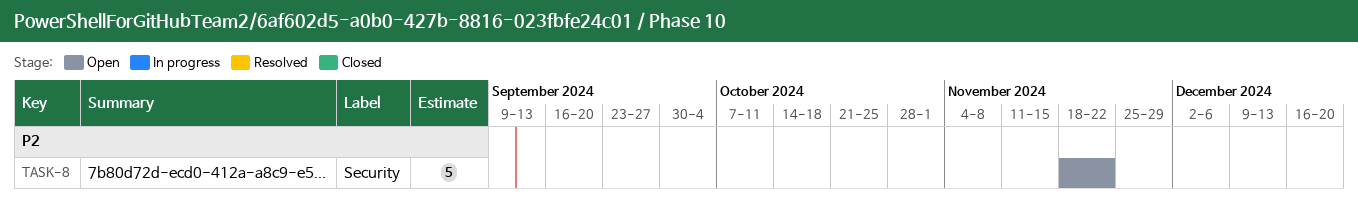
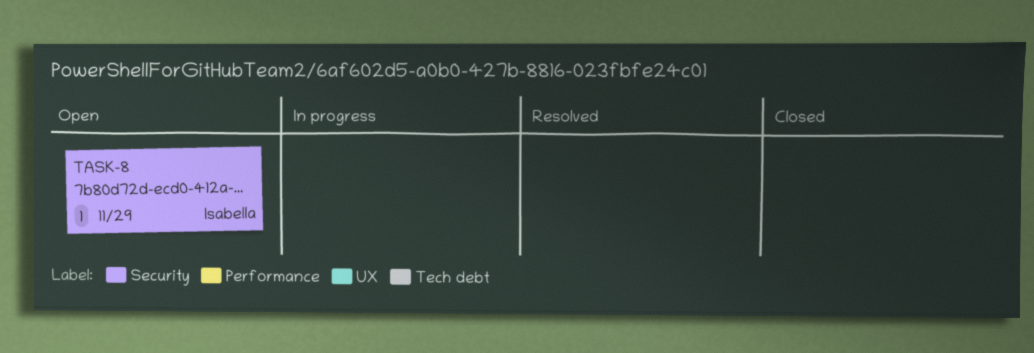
TASK-8, estimate: 5 -> 1
TASK-8, due: Nov 22 -> Nov 29

